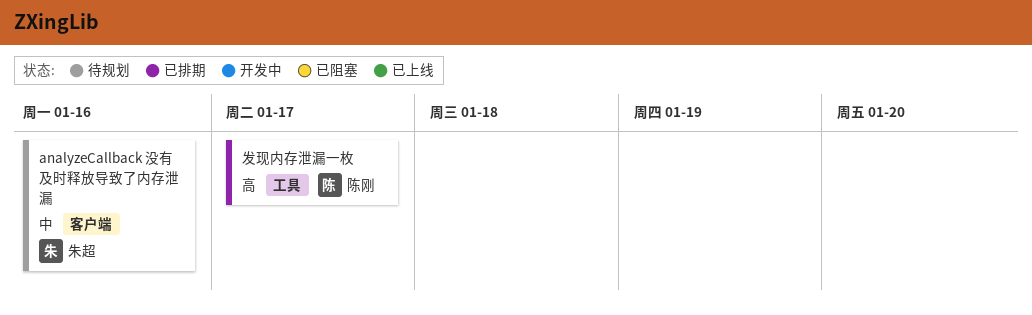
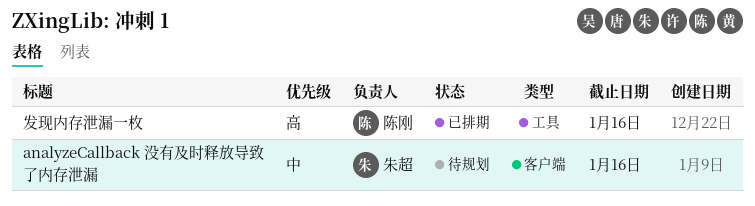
发现内存泄漏一枚, due: Jan 17 -> Jan 16

